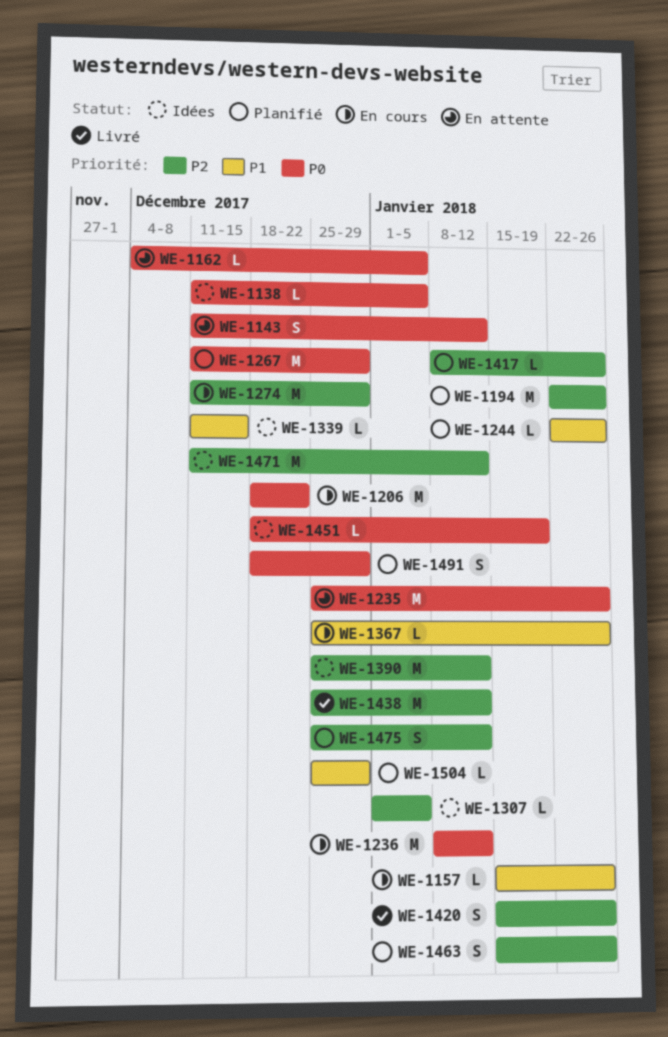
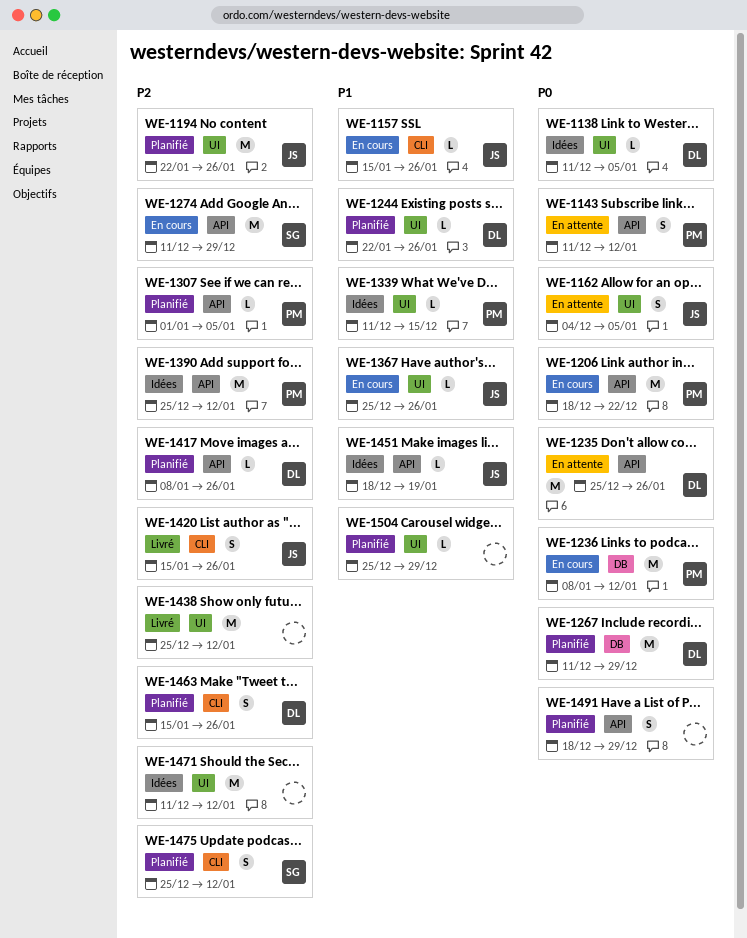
WE-1162, estimate: L -> S
WE-1307, status: Idées -> Planifié
WE-1451, priority: P0 -> P1

